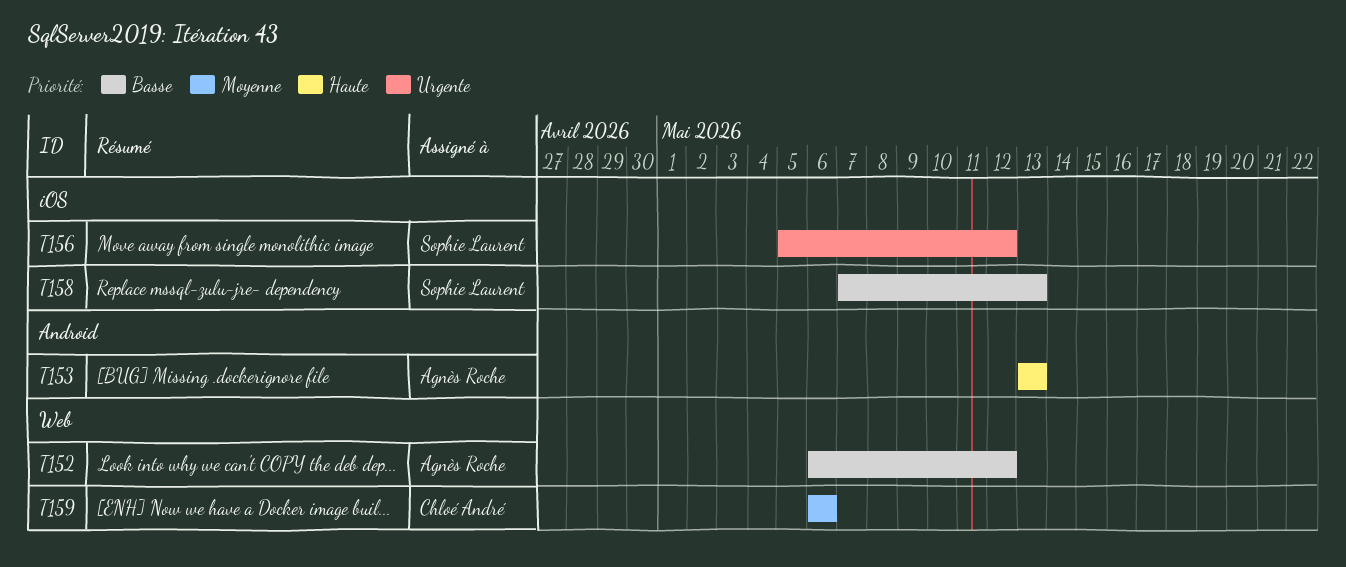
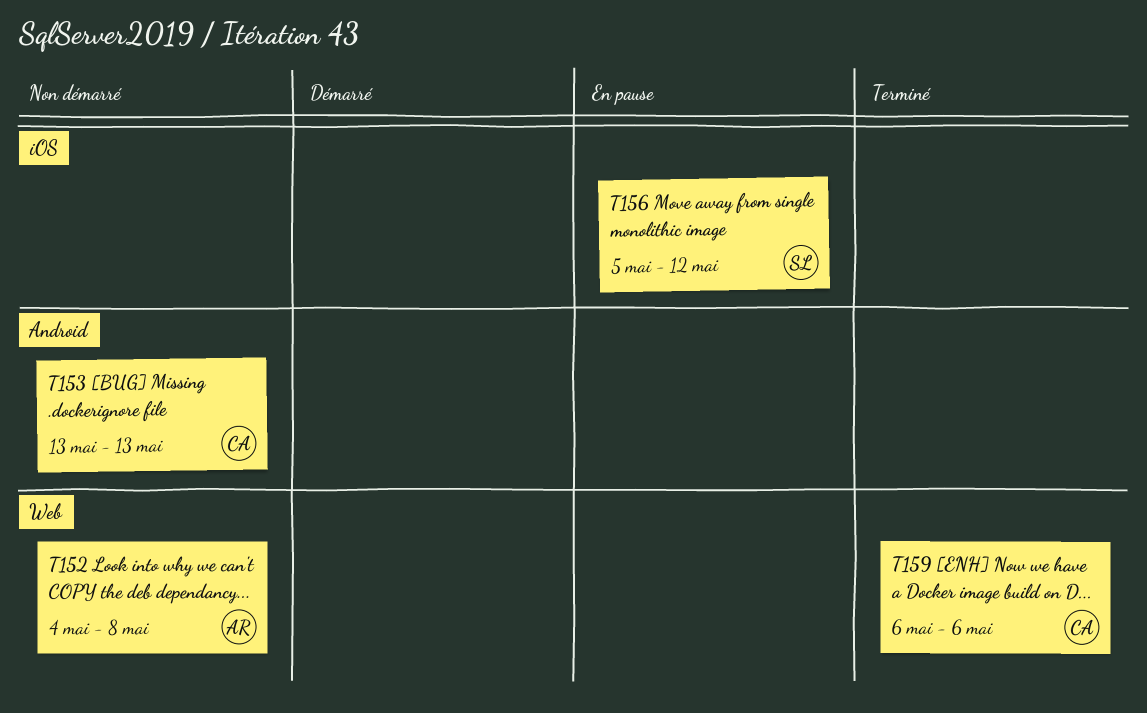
T152, start: May 6 -> May 4
T152, due: May 12 -> May 8
T153, owner: Agnès Roche -> Chloé André
T158: present -> none

